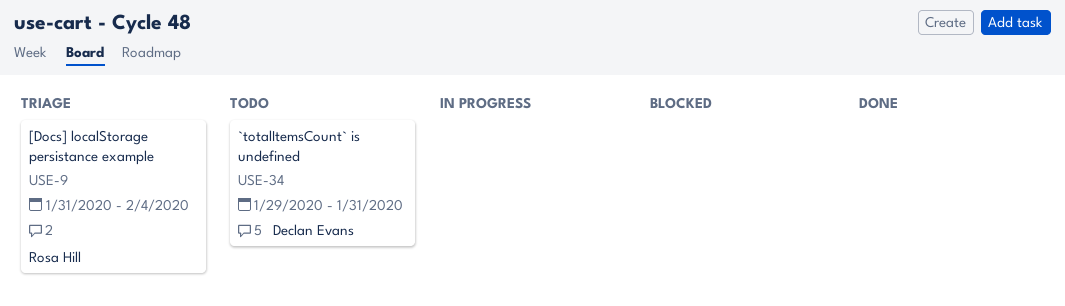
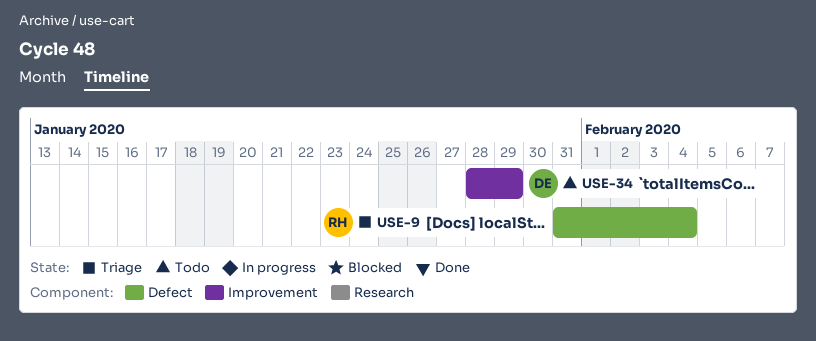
USE-34, start: Jan 29 -> Jan 28
USE-34, due: Jan 31 -> Jan 29

